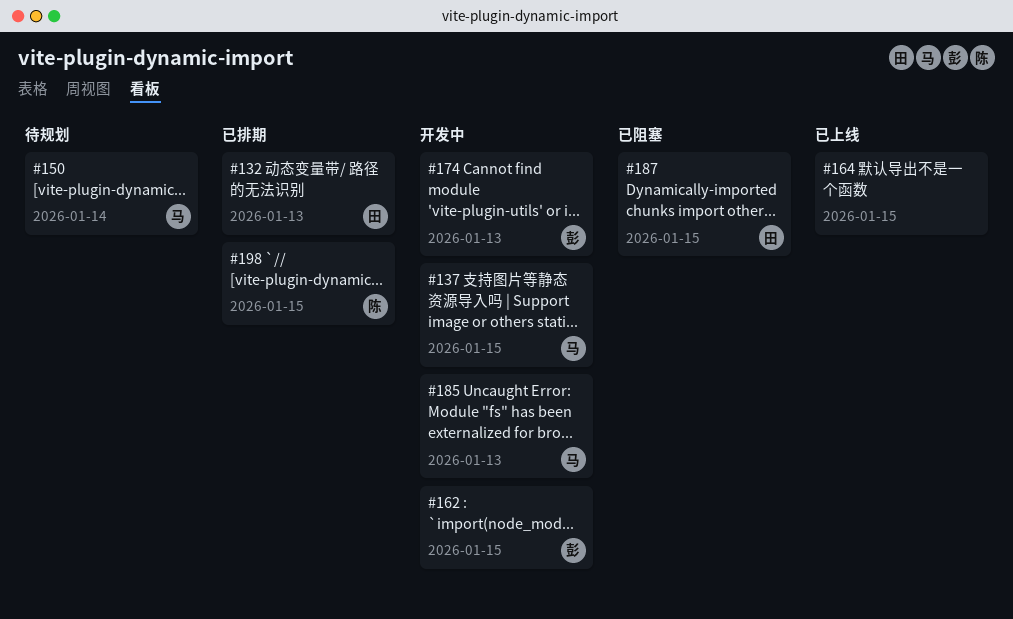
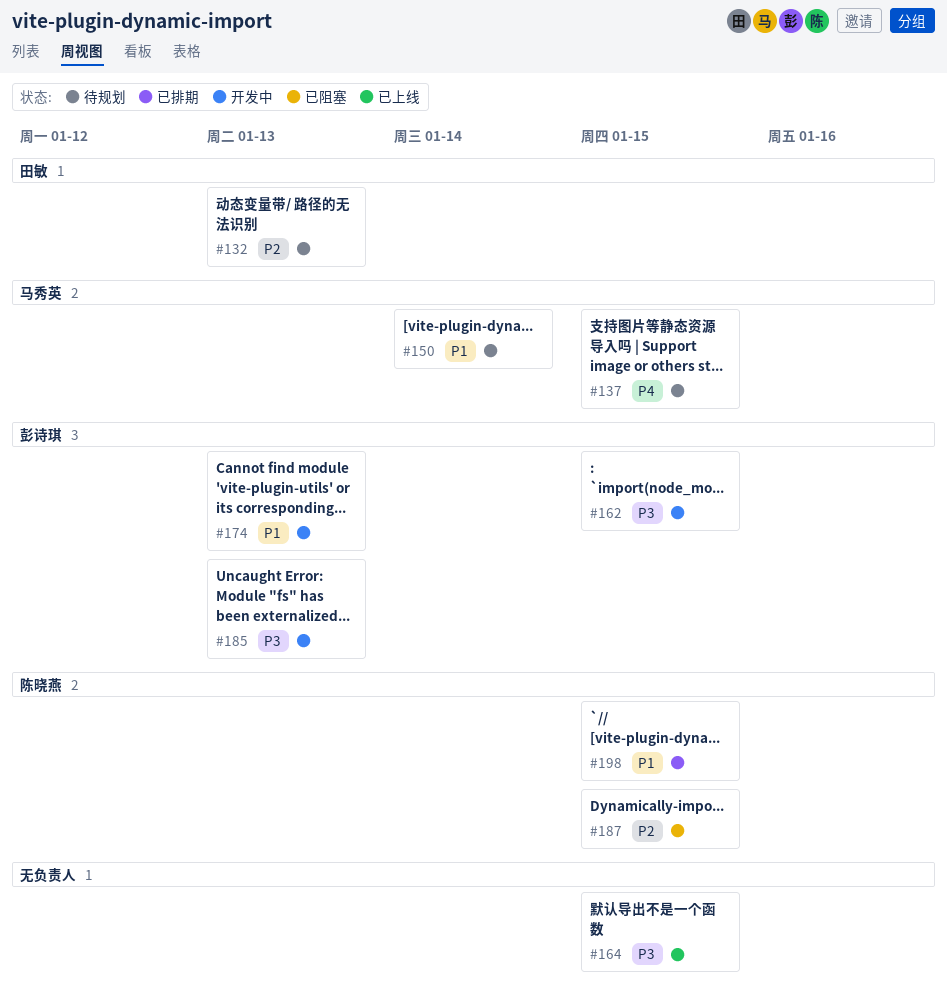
#132, status: 已排期 -> 待规划
#137, status: 开发中 -> 待规划
#185, owner: 马秀英 -> 彭诗琪
#187, owner: 田敏 -> 陈晓燕

